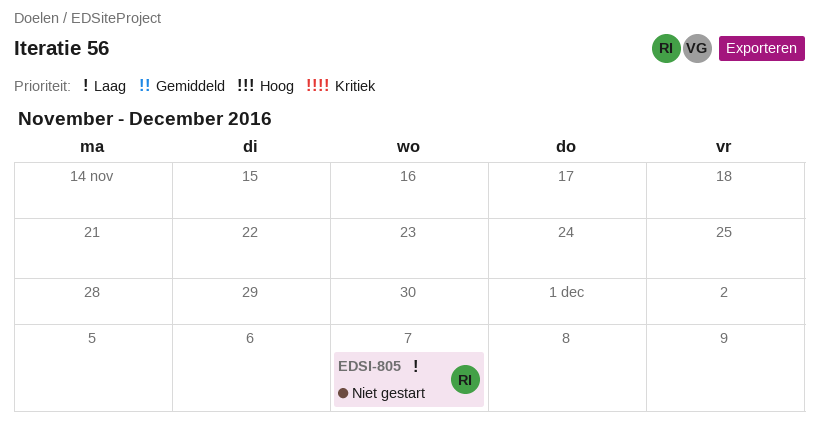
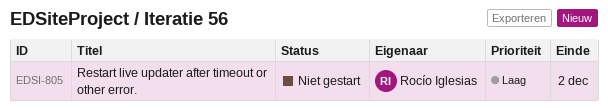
EDSI-805, due: Dec 7 -> Dec 2

